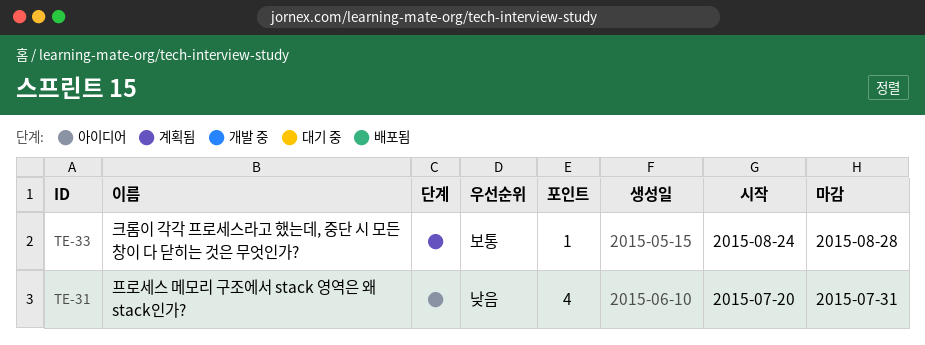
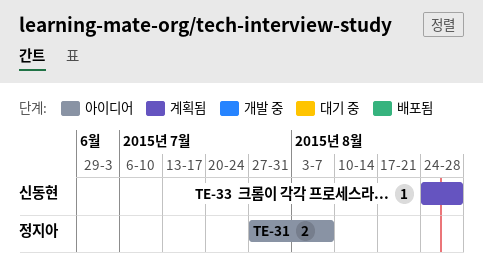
TE-31, estimate: 4 -> 2
TE-31, start: Jul 20 -> Jul 27
TE-31, due: Jul 31 -> Aug 7

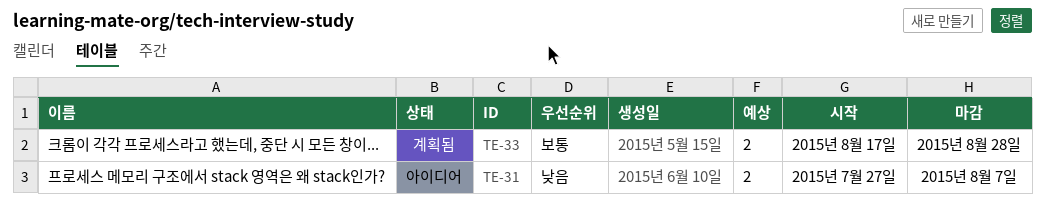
TE-33, estimate: 1 -> 2
TE-33, start: Aug 24 -> Aug 17

